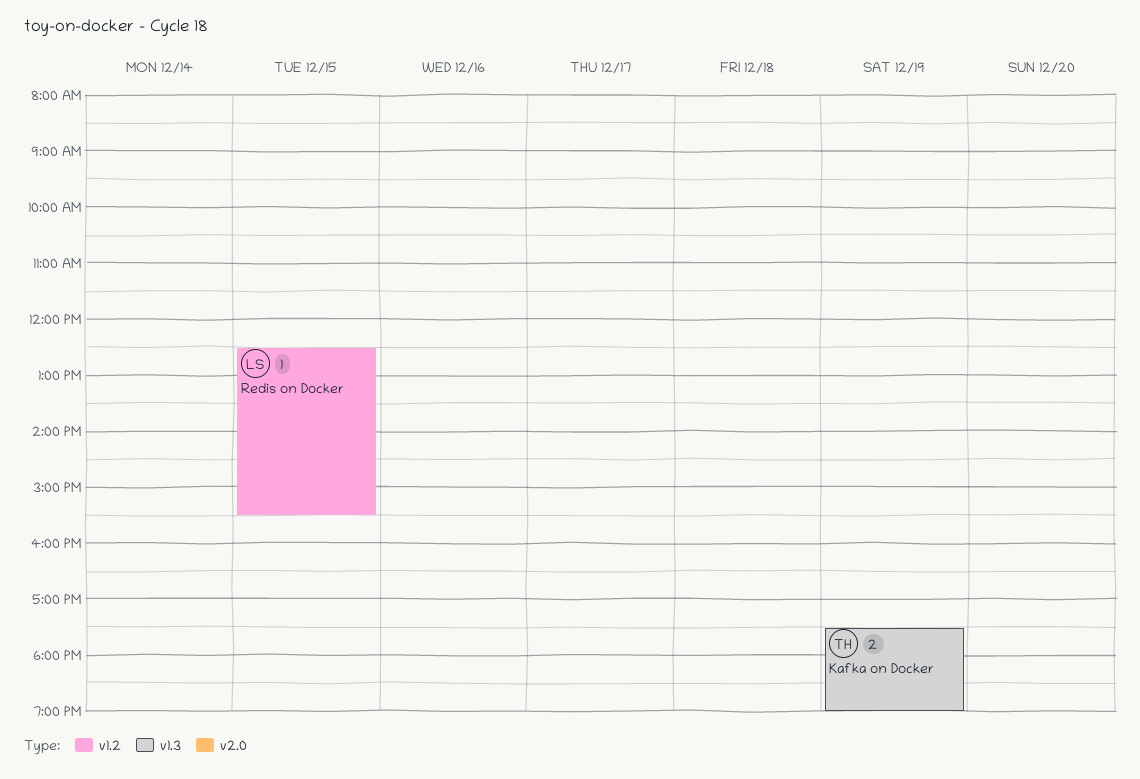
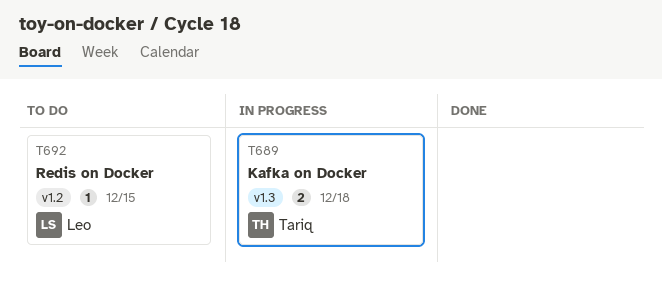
Kafka on Docker, day: Dec 19 -> Dec 18

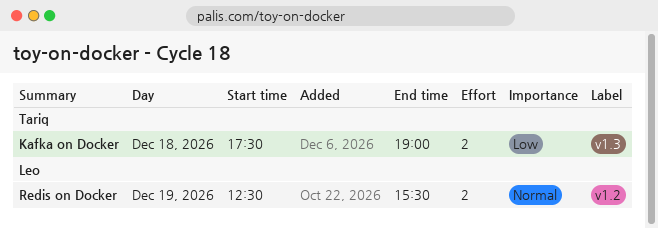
Redis on Docker, estimate: 1 -> 2
Redis on Docker, day: Dec 15 -> Dec 19

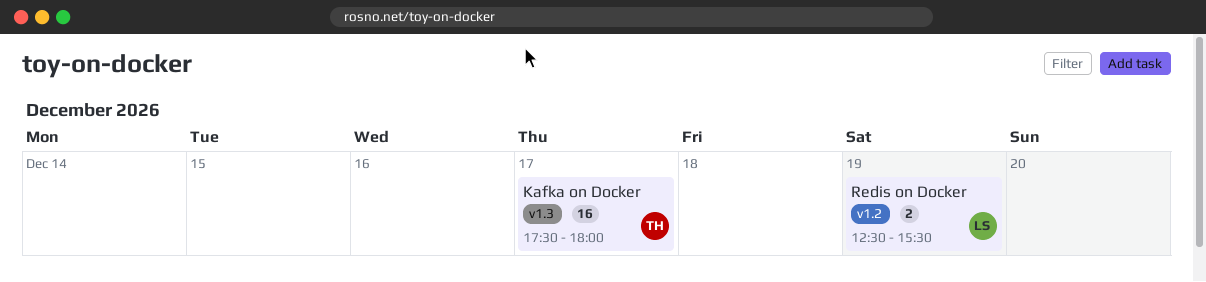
Kafka on Docker, estimate: 2 -> 16
Kafka on Docker, day: Dec 18 -> Dec 17
Kafka on Docker, ends: 19:00 -> 18:00

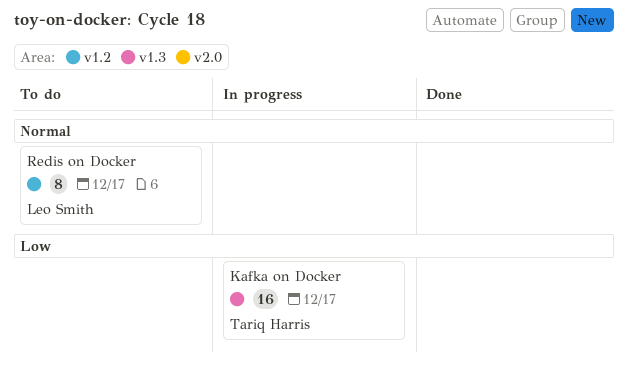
Redis on Docker, estimate: 2 -> 8
Redis on Docker, day: Dec 19 -> Dec 17

